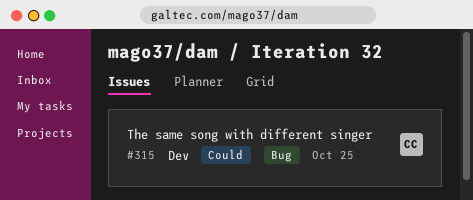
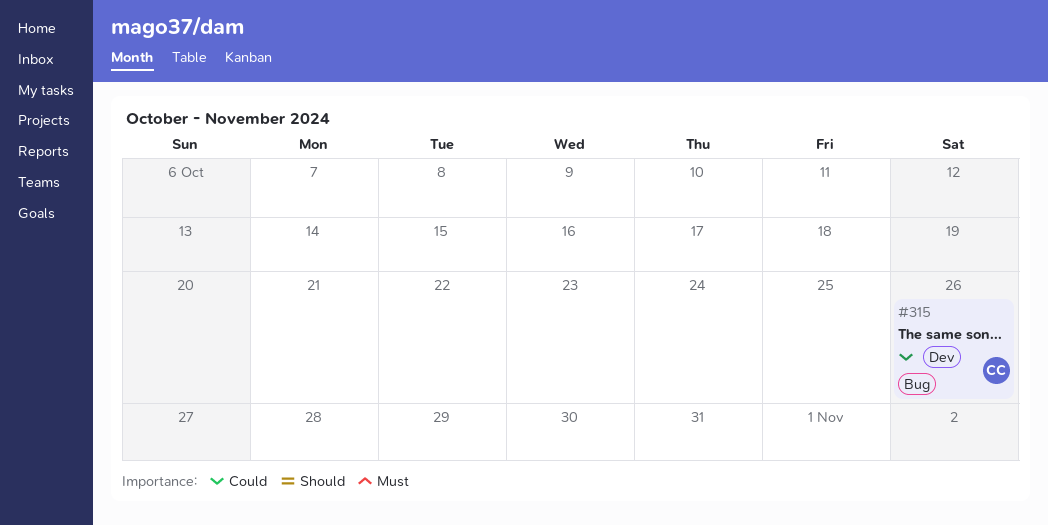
#315, due: Oct 25 -> Oct 26

